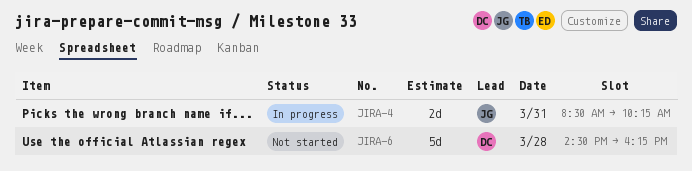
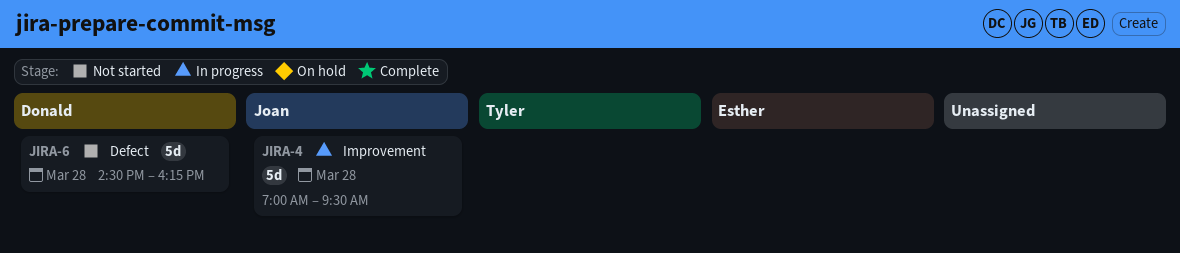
JIRA-4, estimate: 2d -> 5d
JIRA-4, day: Mar 31 -> Mar 28
JIRA-4, begins: 08:30 -> 07:00
JIRA-4, ends: 10:15 -> 09:30

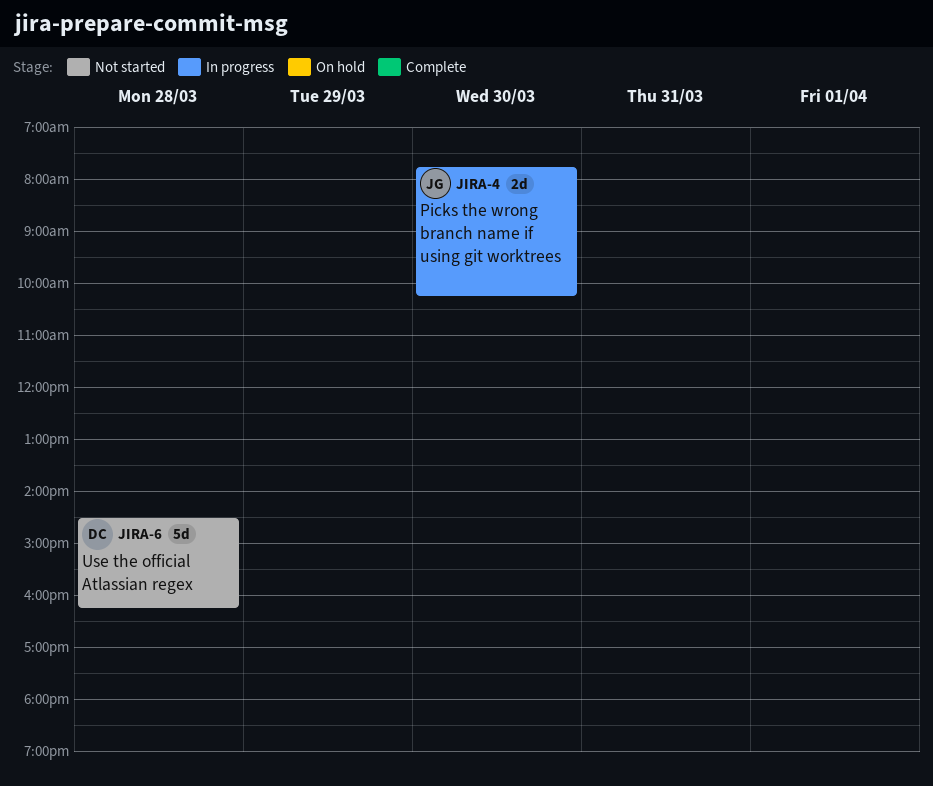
JIRA-4, estimate: 5d -> 2d
JIRA-4, day: Mar 28 -> Mar 30
JIRA-4, begins: 07:00 -> 07:45
JIRA-4, ends: 09:30 -> 10:15

